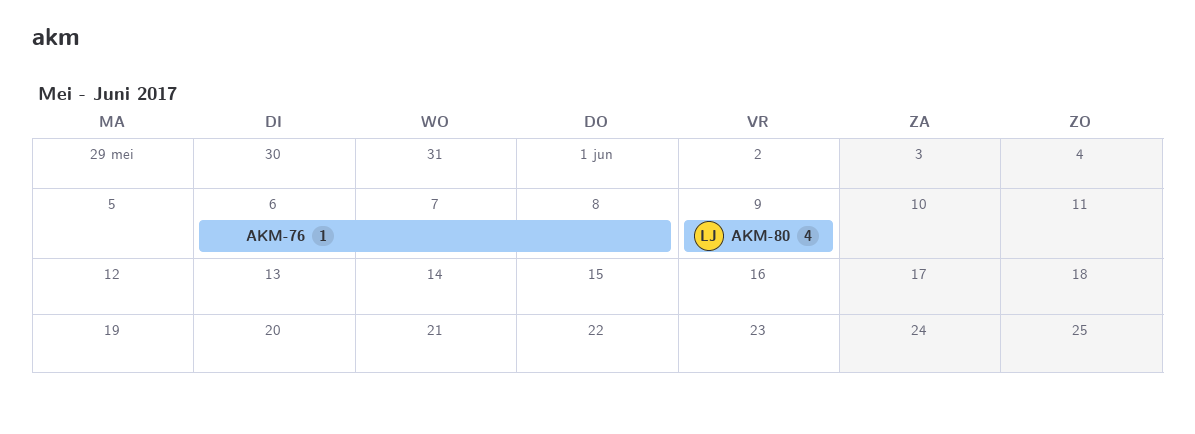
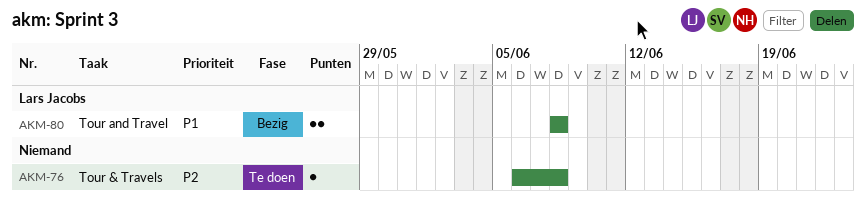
AKM-80, estimate: 4 -> 2
AKM-80, start: Jun 9 -> Jun 8
AKM-80, due: Jun 9 -> Jun 8

